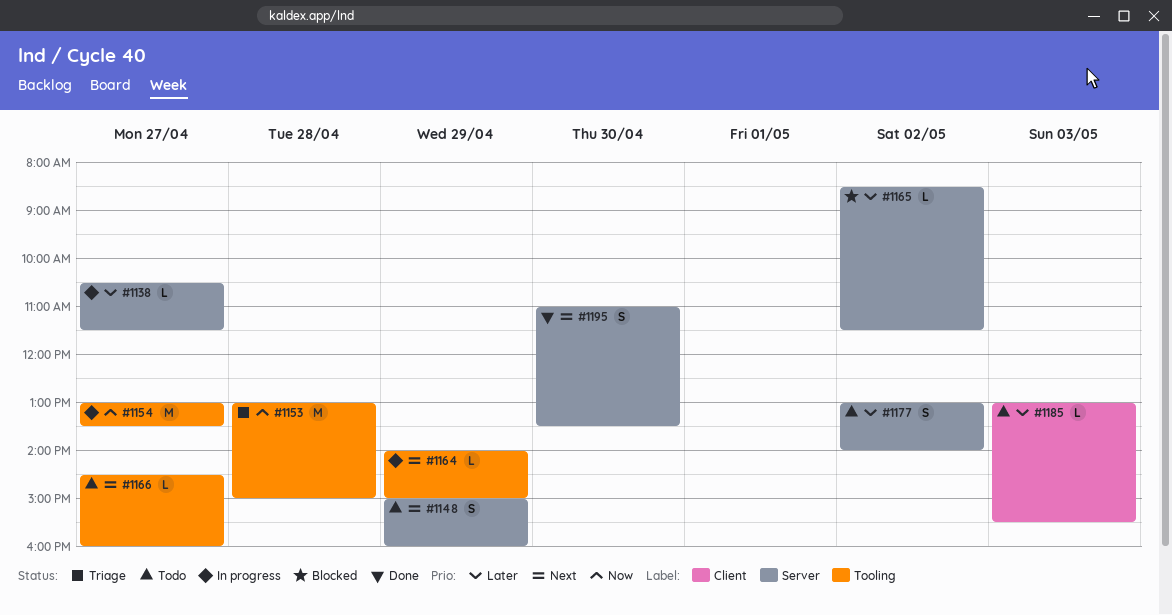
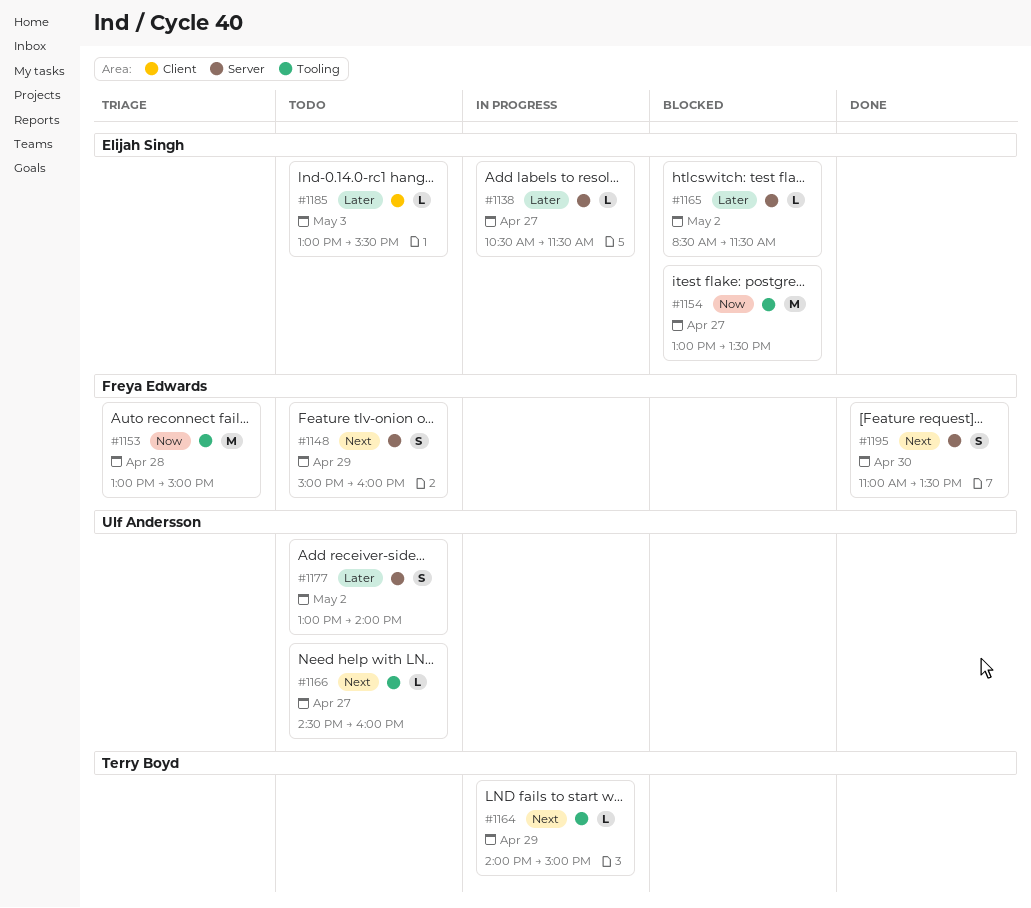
#1154, status: In progress -> Blocked

